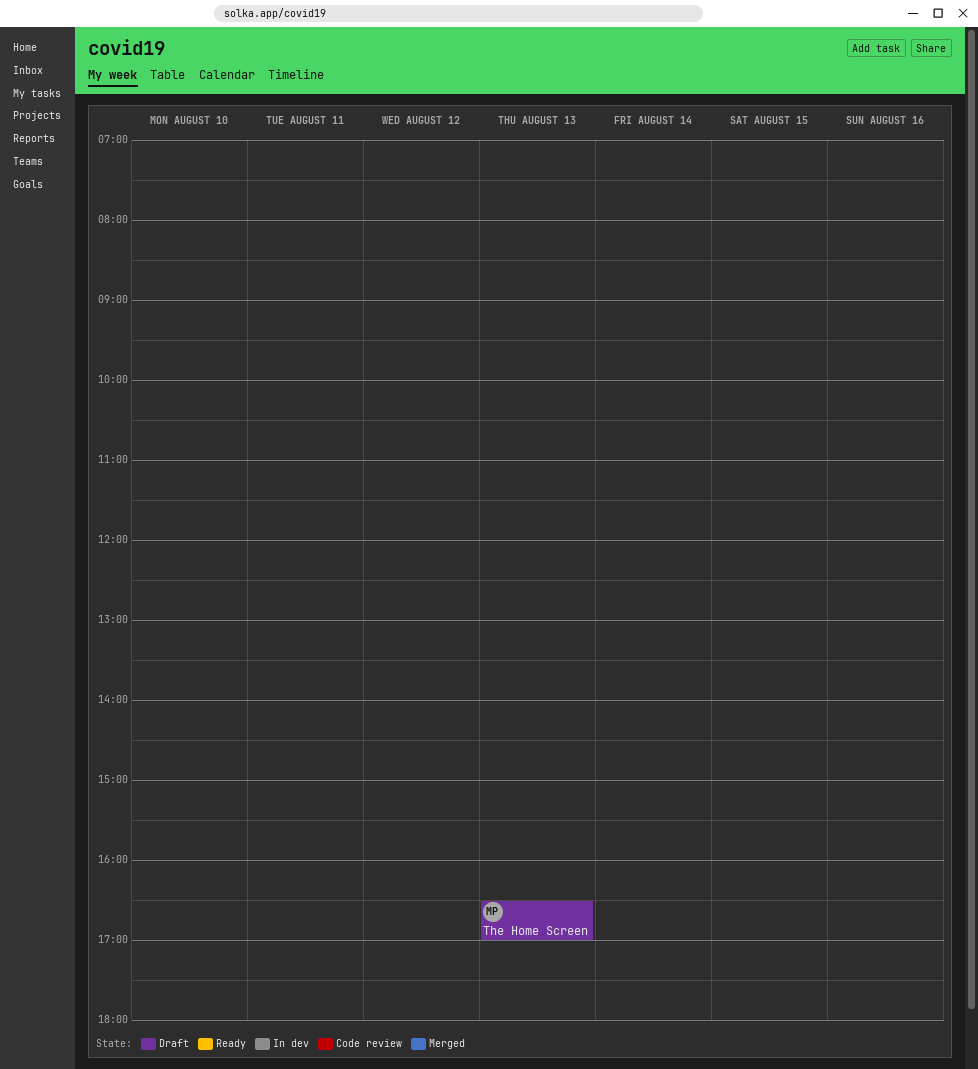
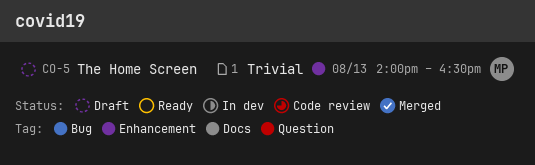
The Home Screen, begins: 16:30 -> 14:00
The Home Screen, ends: 17:00 -> 16:30

